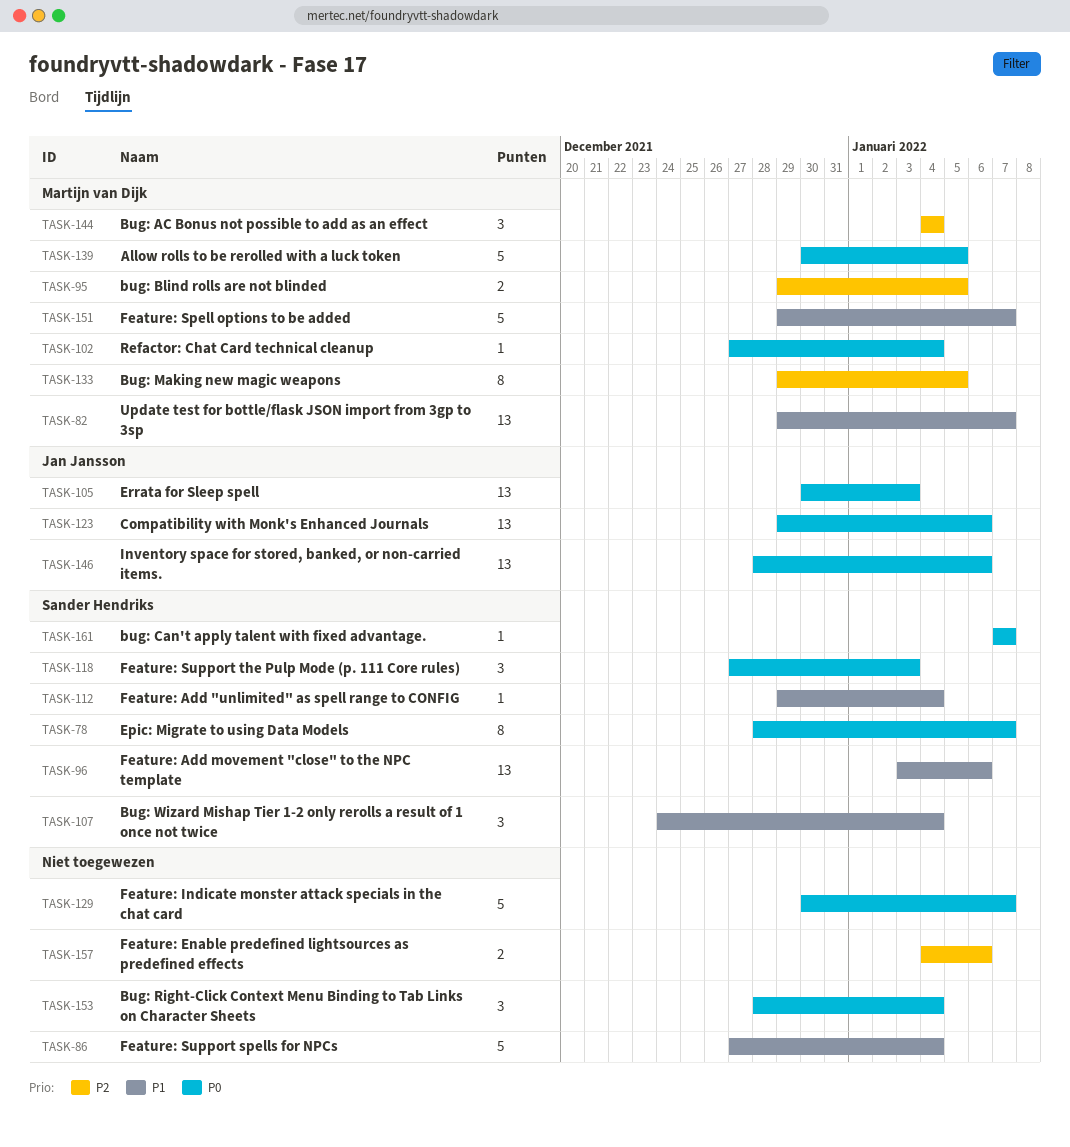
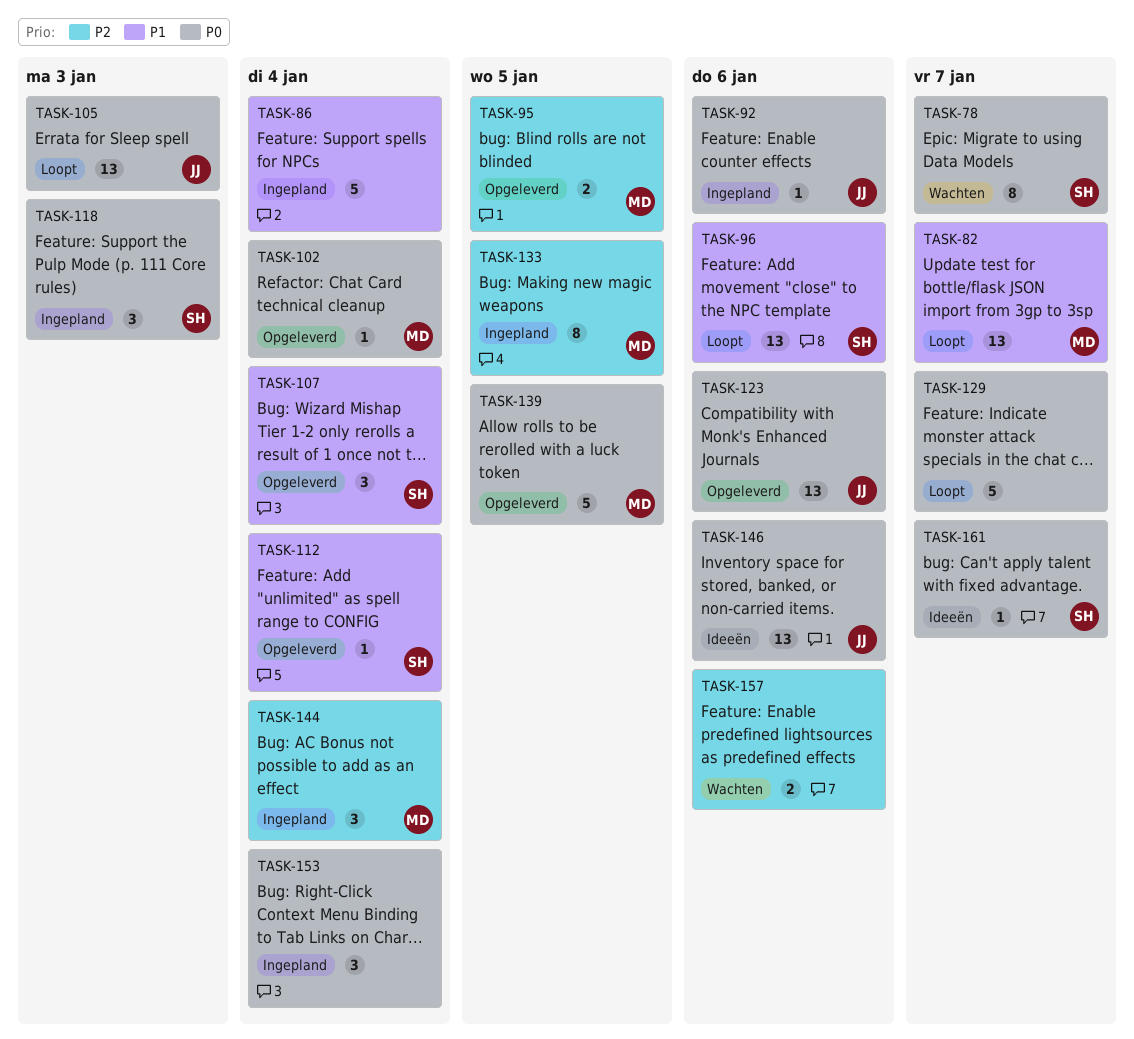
TASK-92: none -> present
TASK-151: present -> none

